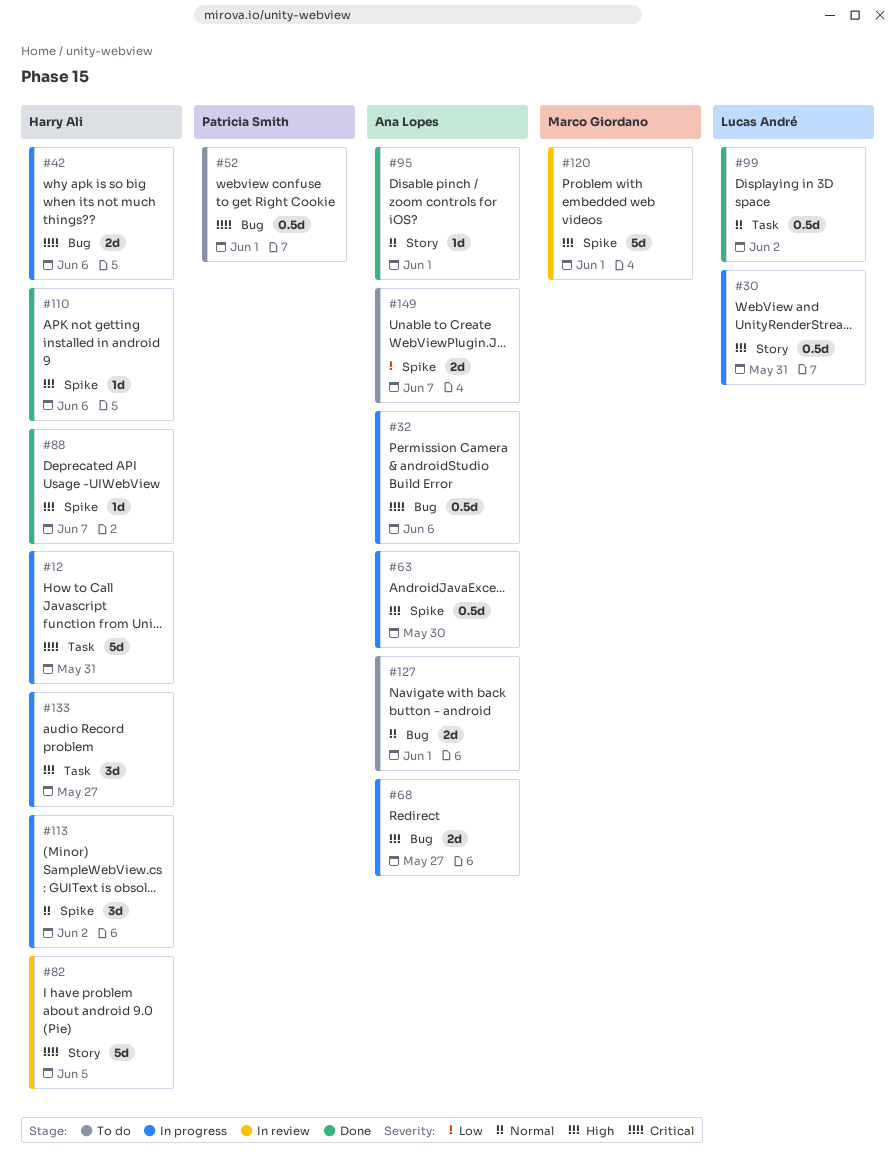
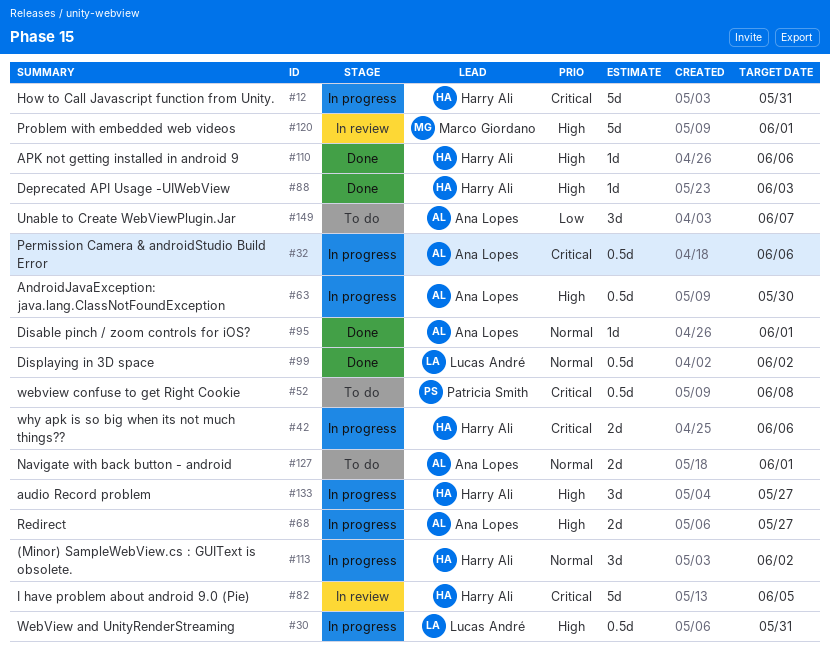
#52, due: Jun 1 -> Jun 8
#88, due: Jun 7 -> Jun 3
#149, estimate: 2d -> 3d

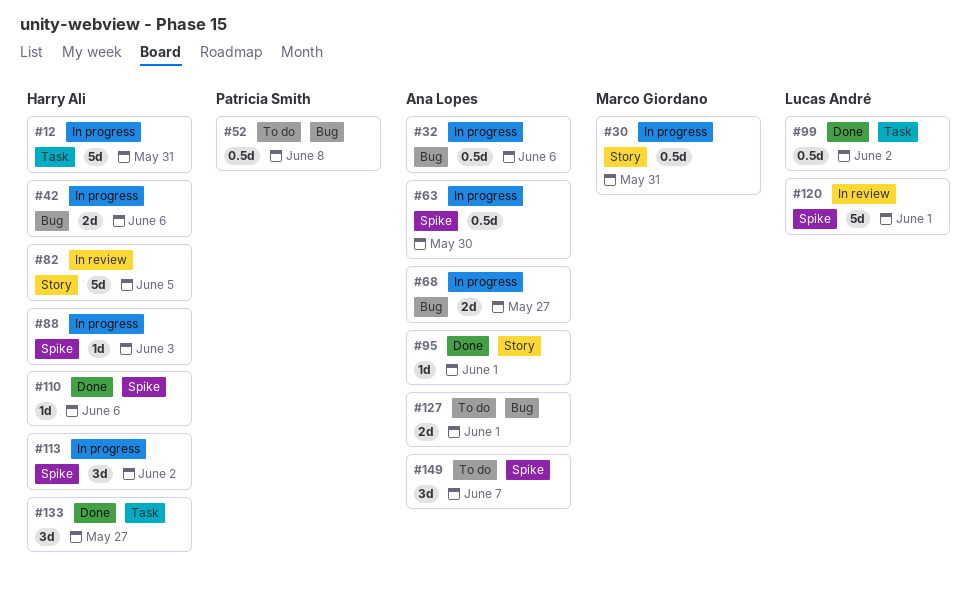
#30, owner: Lucas André -> Marco Giordano
#88, status: Done -> In progress
#120, owner: Marco Giordano -> Lucas André
#133, status: In progress -> Done

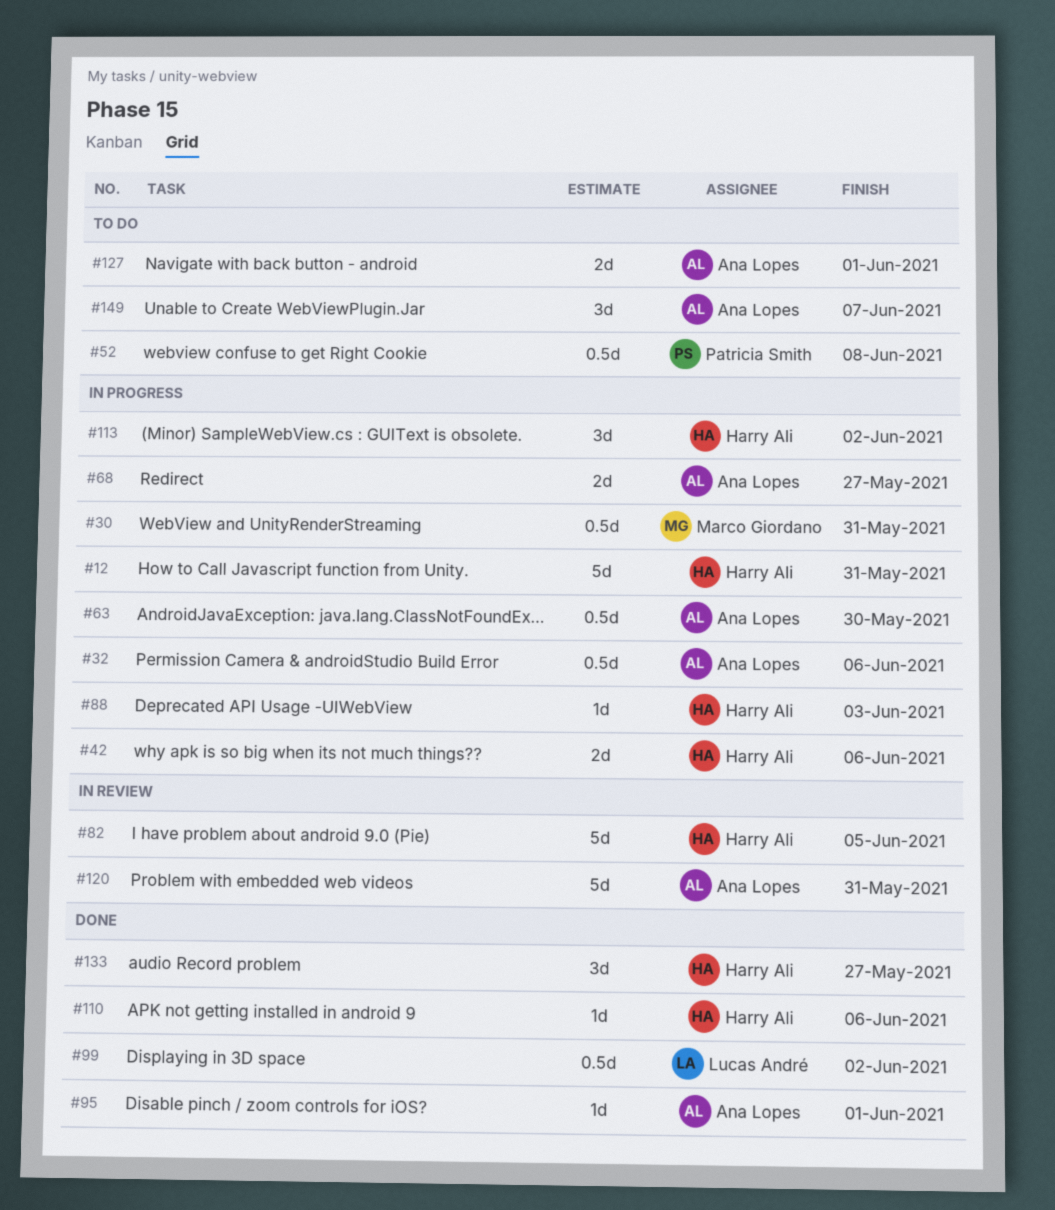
#120, owner: Lucas André -> Ana Lopes
#120, due: Jun 1 -> May 31

